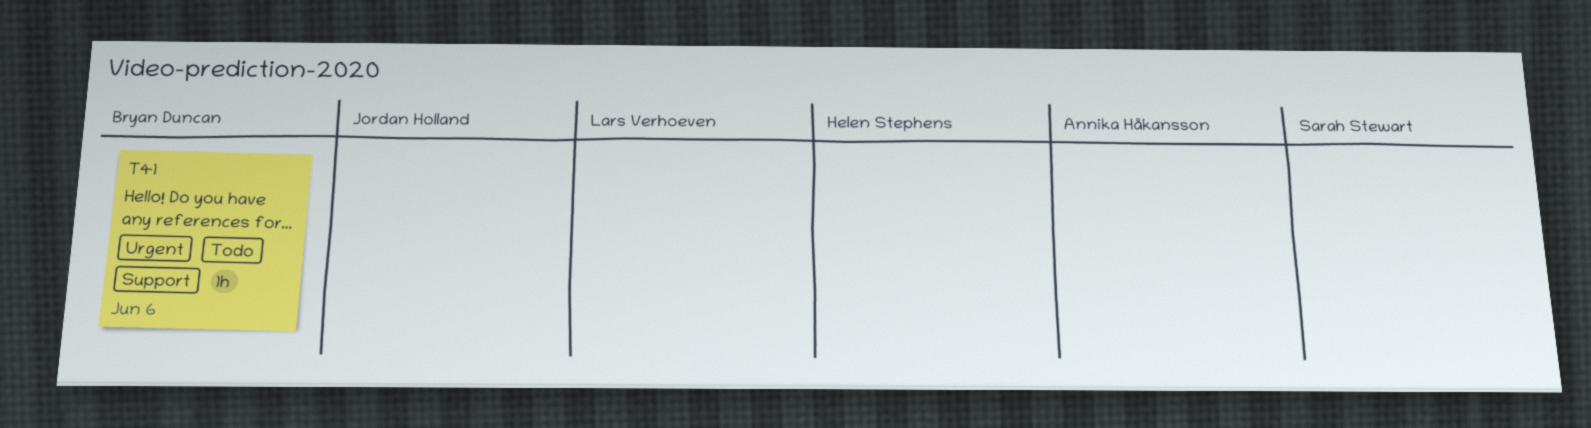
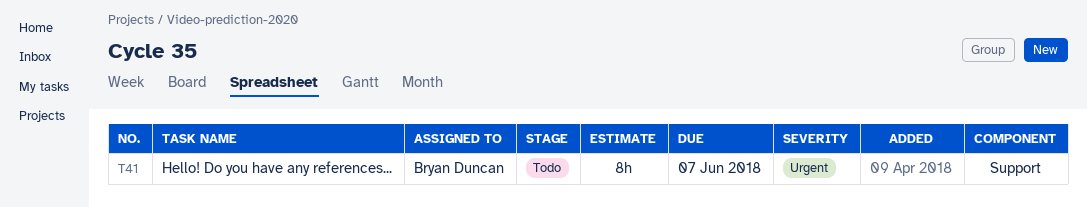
T41, estimate: 1h -> 8h
T41, due: Jun 6 -> Jun 7

